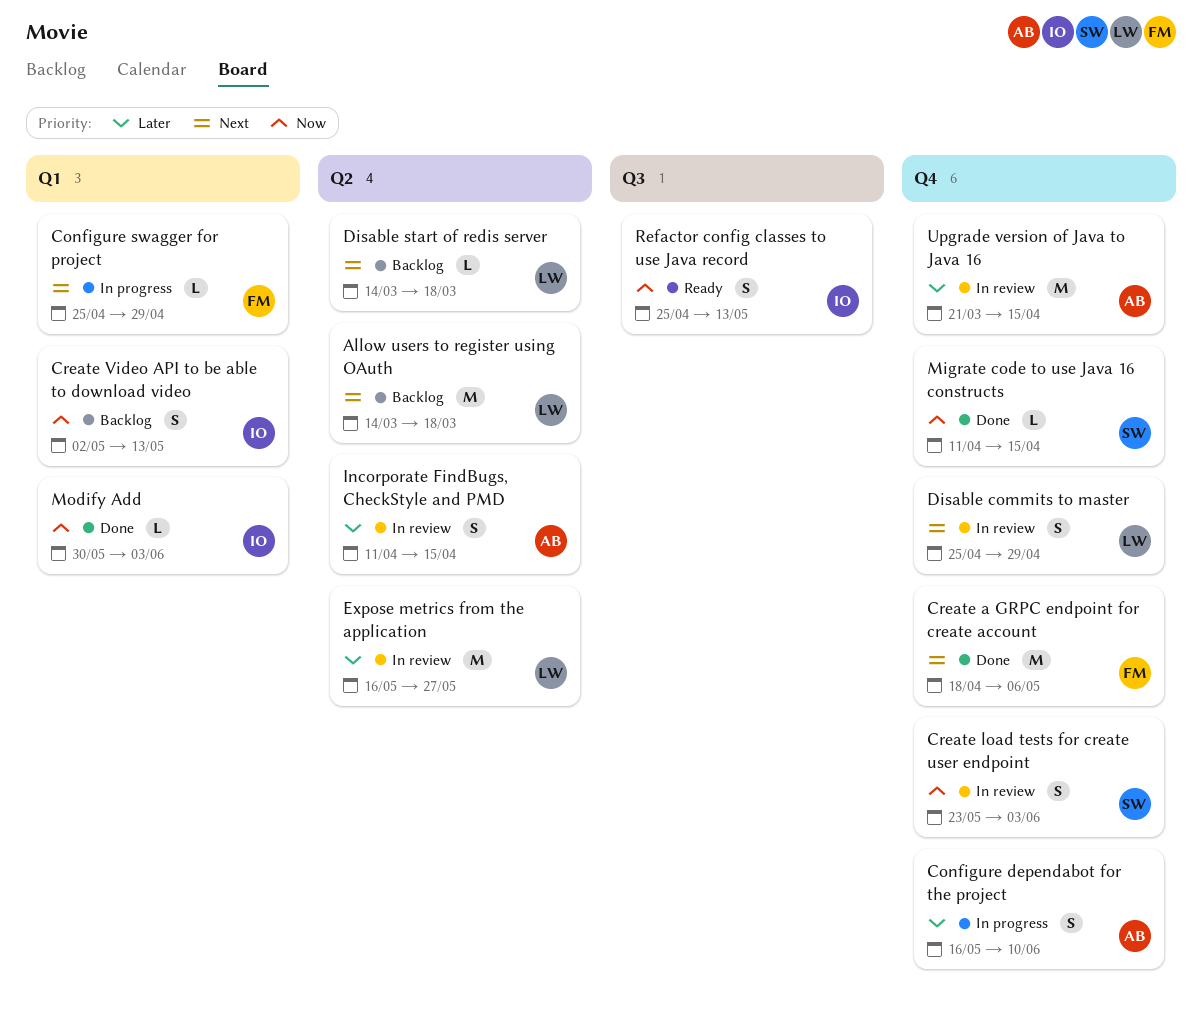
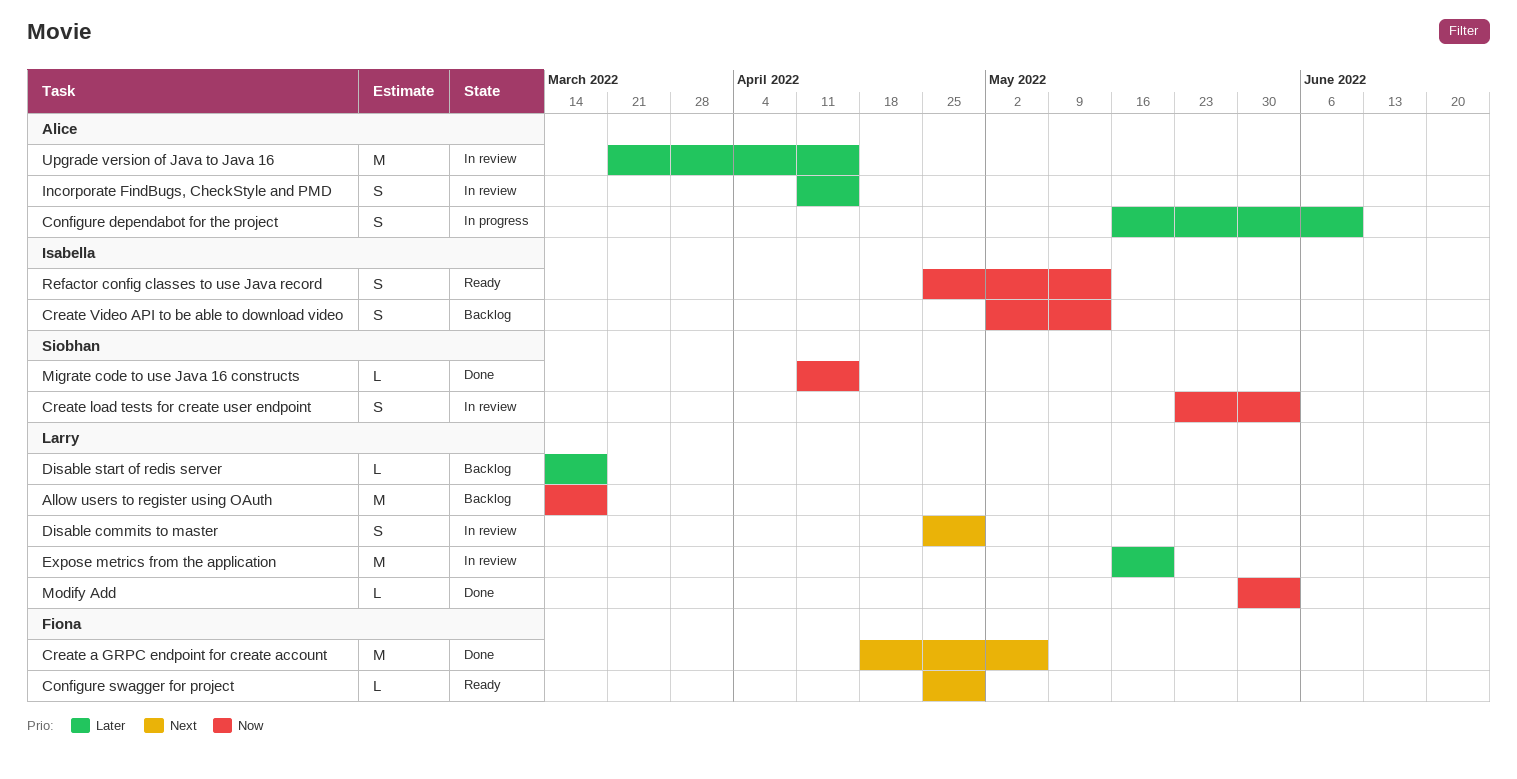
Allow users to register using OAuth, priority: Next -> Now
Configure swagger for project, status: In progress -> Ready
Disable start of redis server, priority: Next -> Later
Expose metrics from the application, due: May 27 -> May 20
Modify Add, owner: Isabella -> Larry

